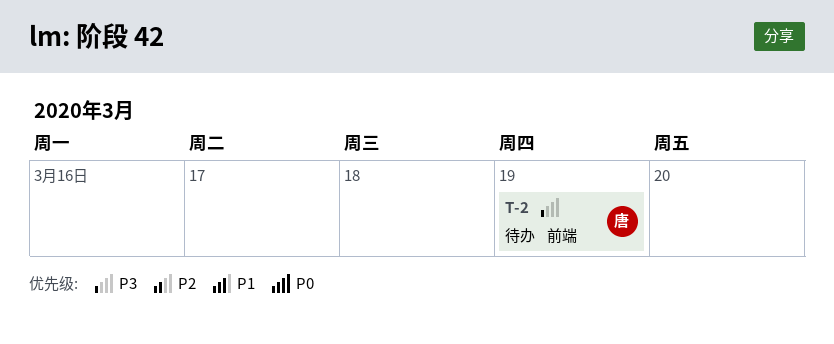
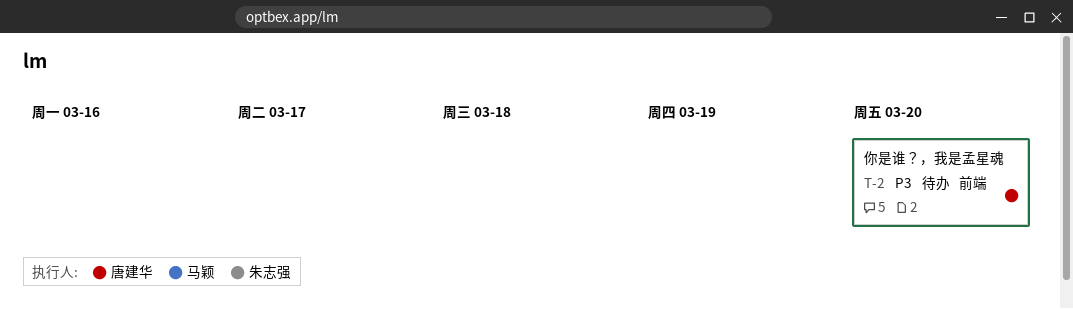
T-2, due: Mar 19 -> Mar 20

